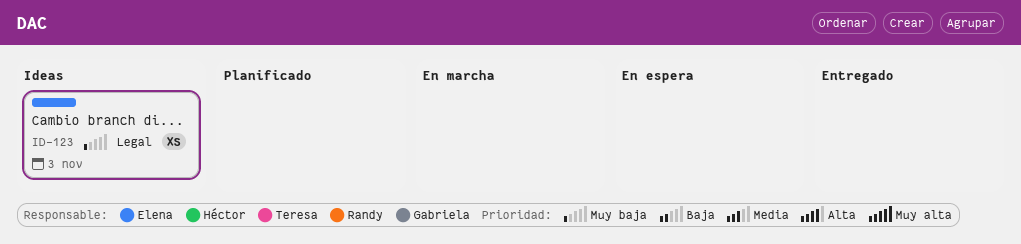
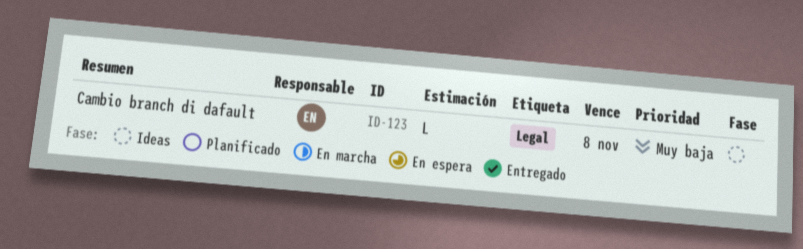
ID-123, estimate: XS -> L
ID-123, due: Nov 3 -> Nov 8

